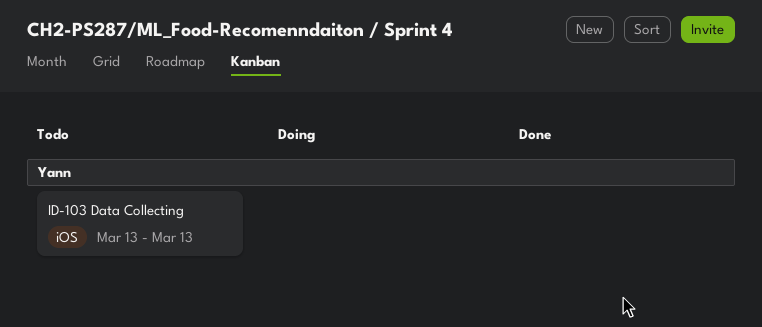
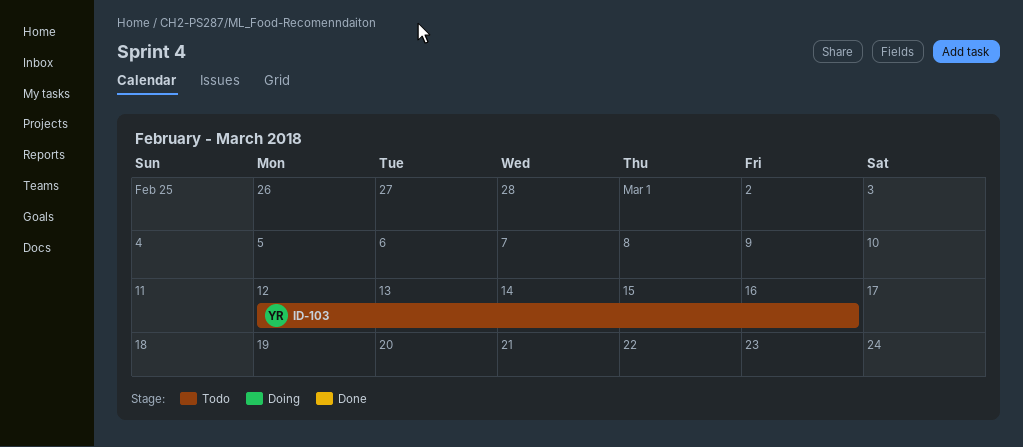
ID-103, start: Mar 13 -> Mar 12
ID-103, due: Mar 13 -> Mar 16

